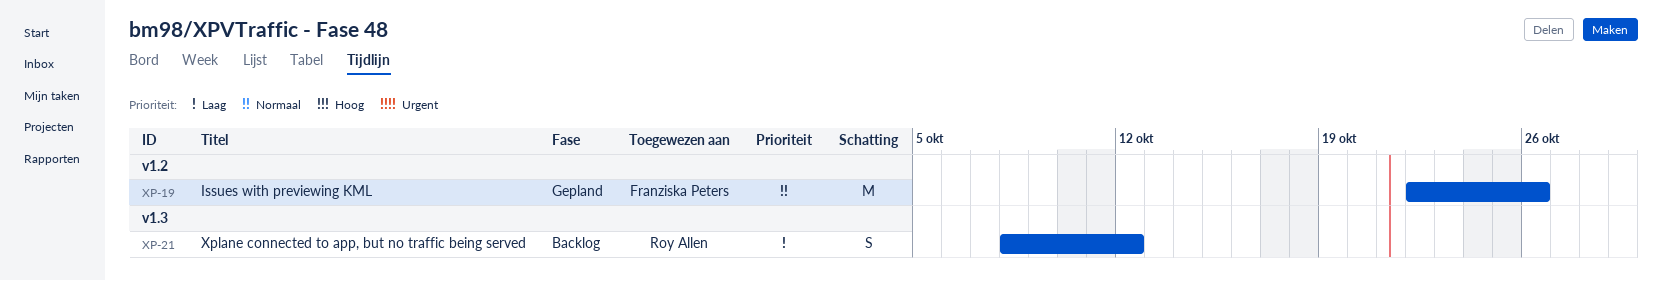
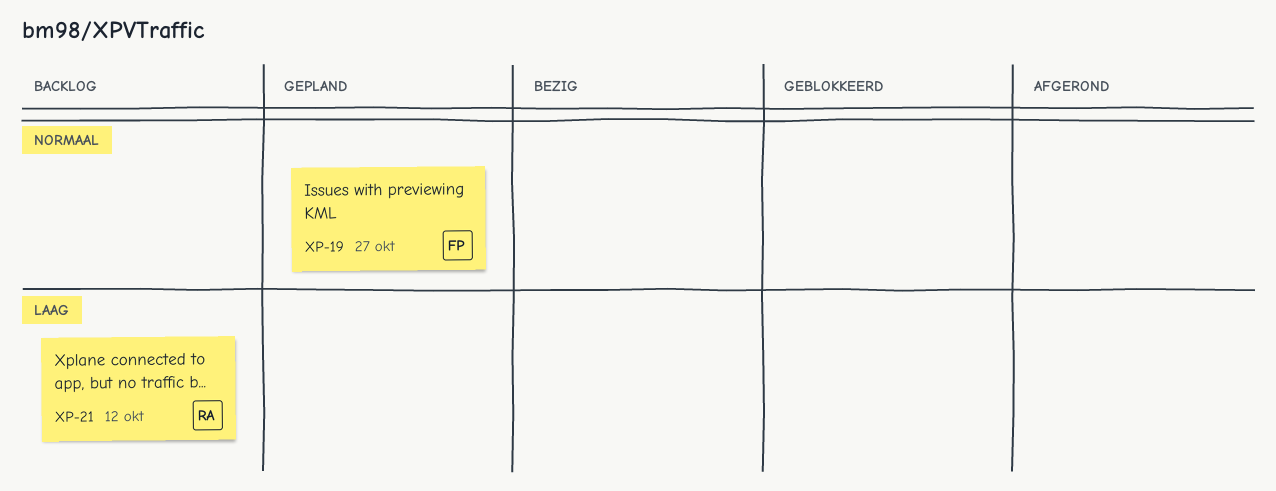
XP-19, due: Oct 26 -> Oct 27

